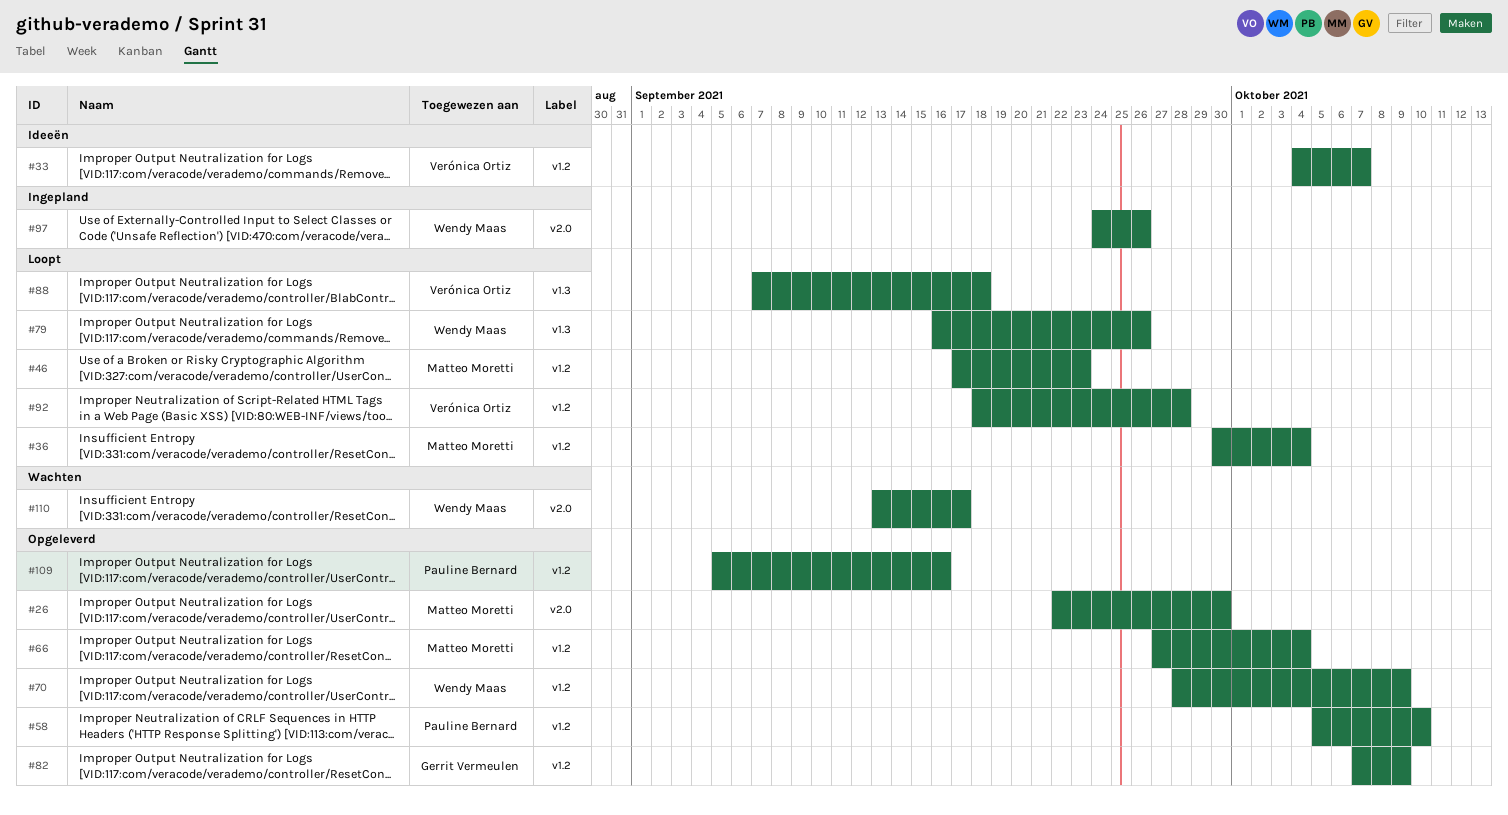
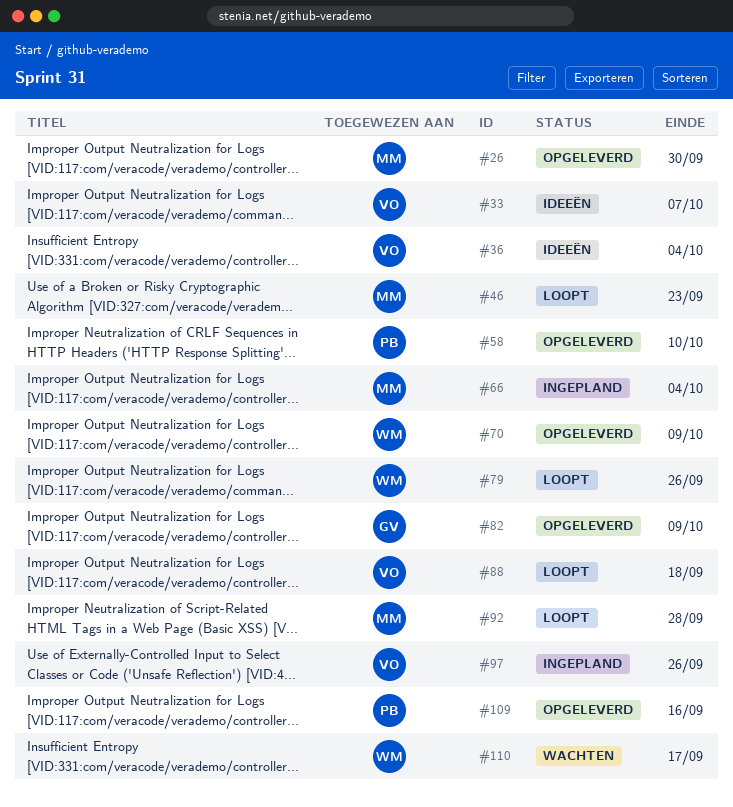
#36, status: Loopt -> Ideeën
#36, owner: Matteo Moretti -> Verónica Ortiz
#66, status: Opgeleverd -> Ingepland
#92, owner: Verónica Ortiz -> Matteo Moretti
#97, owner: Wendy Maas -> Verónica Ortiz

